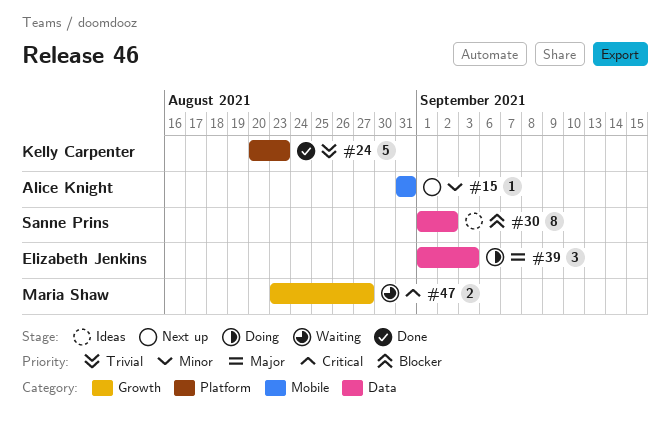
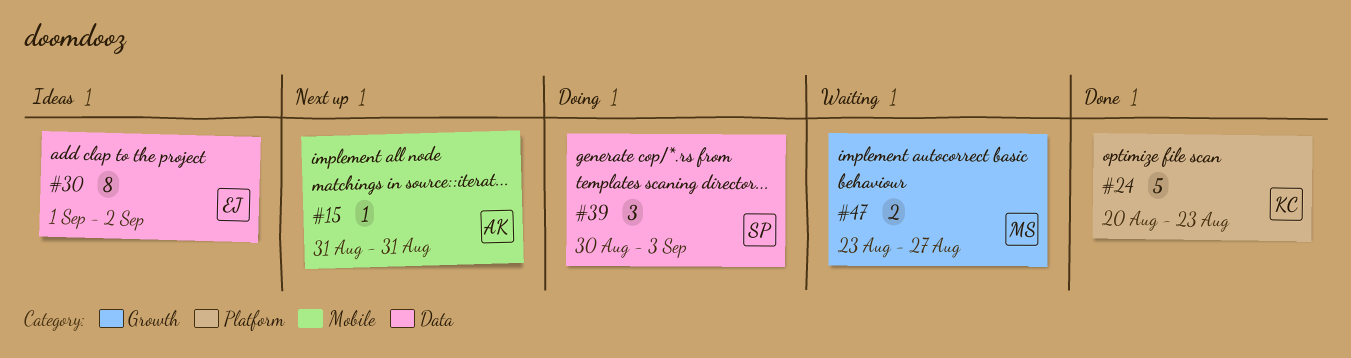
#30, owner: Sanne Prins -> Elizabeth Jenkins
#39, owner: Elizabeth Jenkins -> Sanne Prins
#39, start: Sep 1 -> Aug 30

